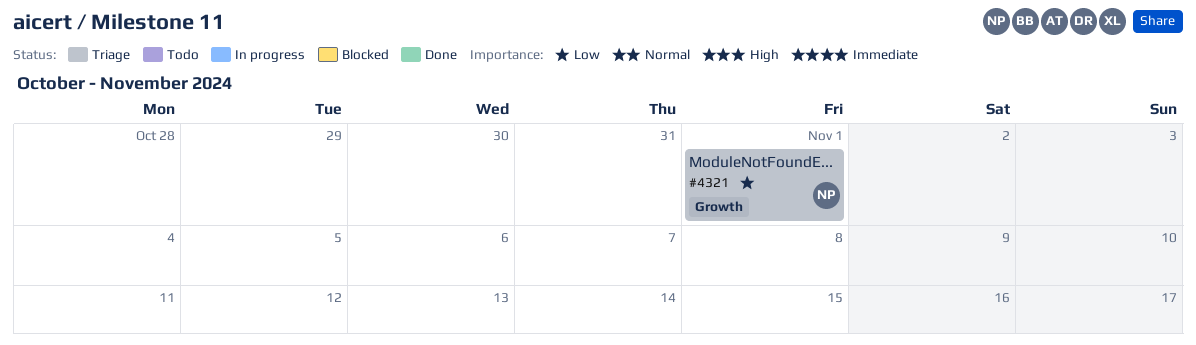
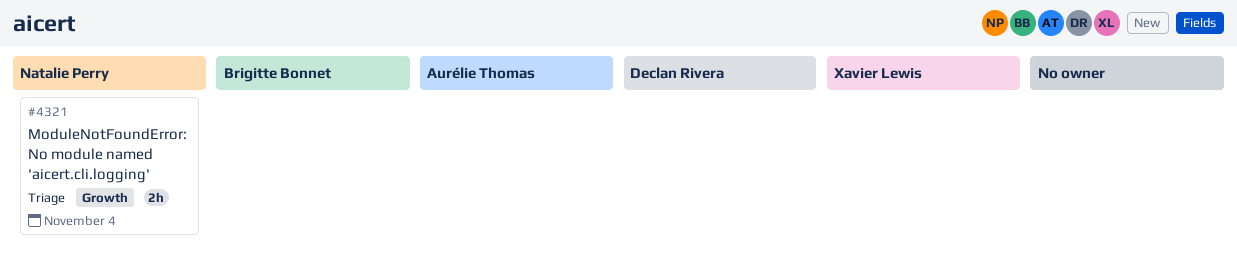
#4321, due: Nov 1 -> Nov 4

